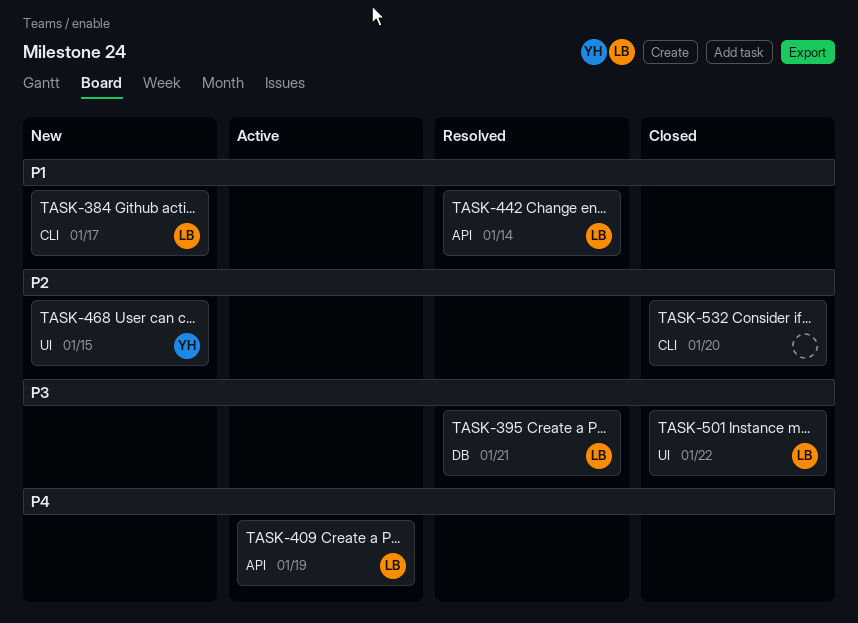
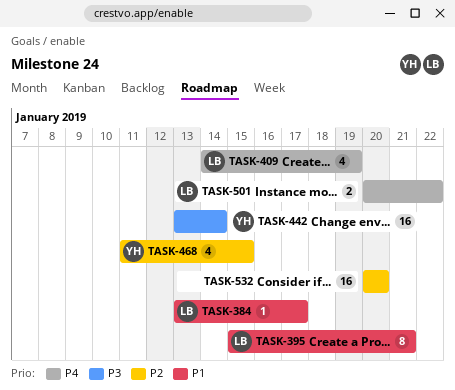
TASK-395, priority: P3 -> P1
TASK-442, owner: LB -> YH
TASK-442, priority: P1 -> P3
TASK-501, priority: P3 -> P4

